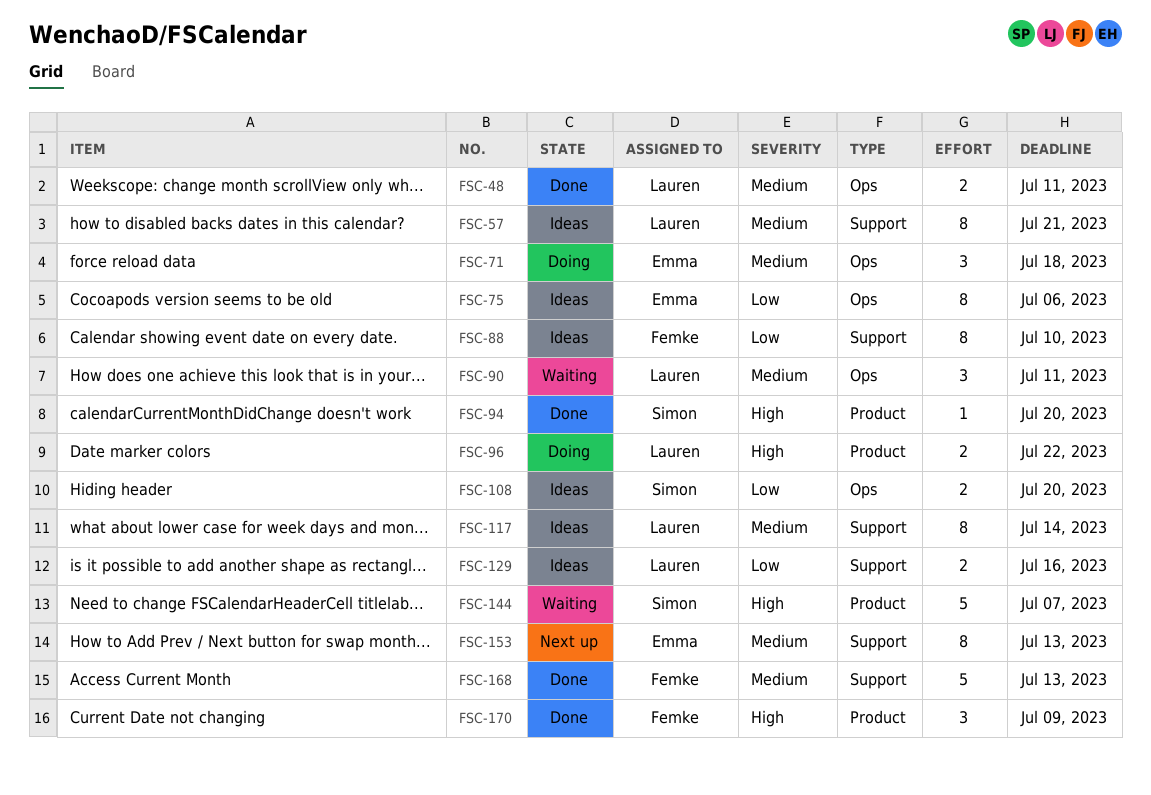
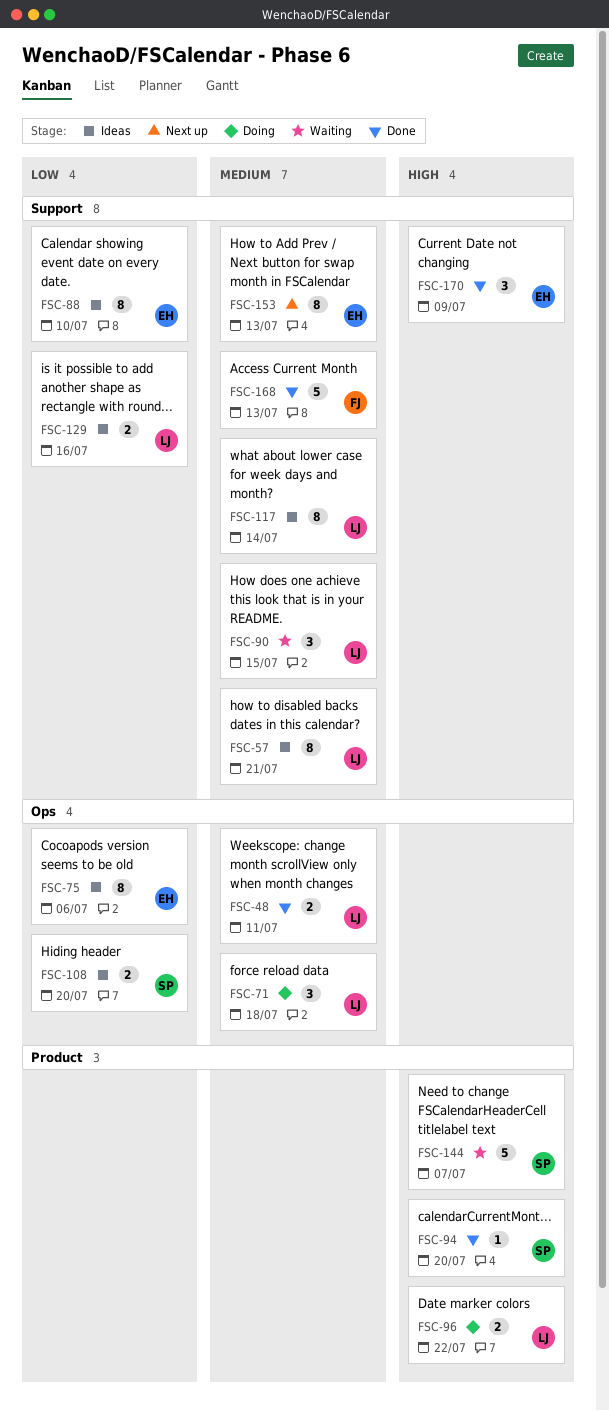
FSC-71, owner: Emma -> Lauren
FSC-88, owner: Femke -> Emma
FSC-90, label: Ops -> Support
FSC-90, due: Jul 11 -> Jul 15
FSC-170, owner: Femke -> Emma
FSC-170, label: Product -> Support

